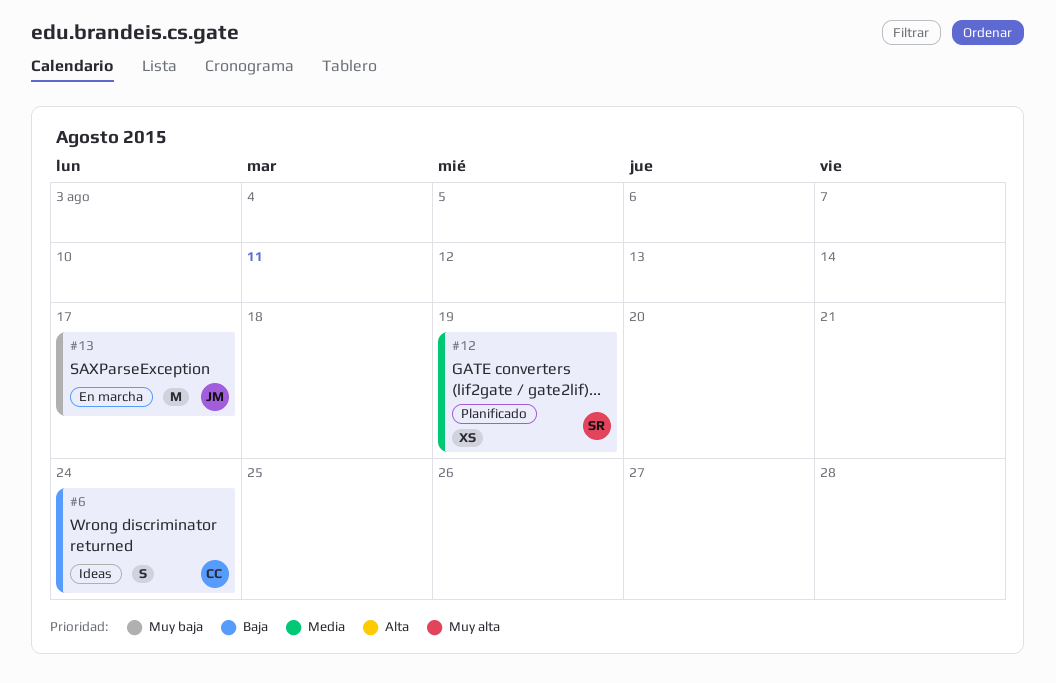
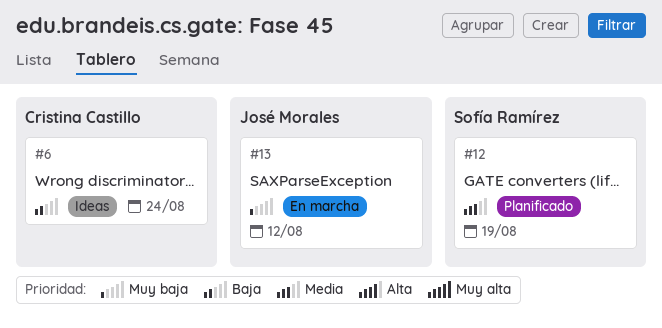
#13, due: Aug 17 -> Aug 12

